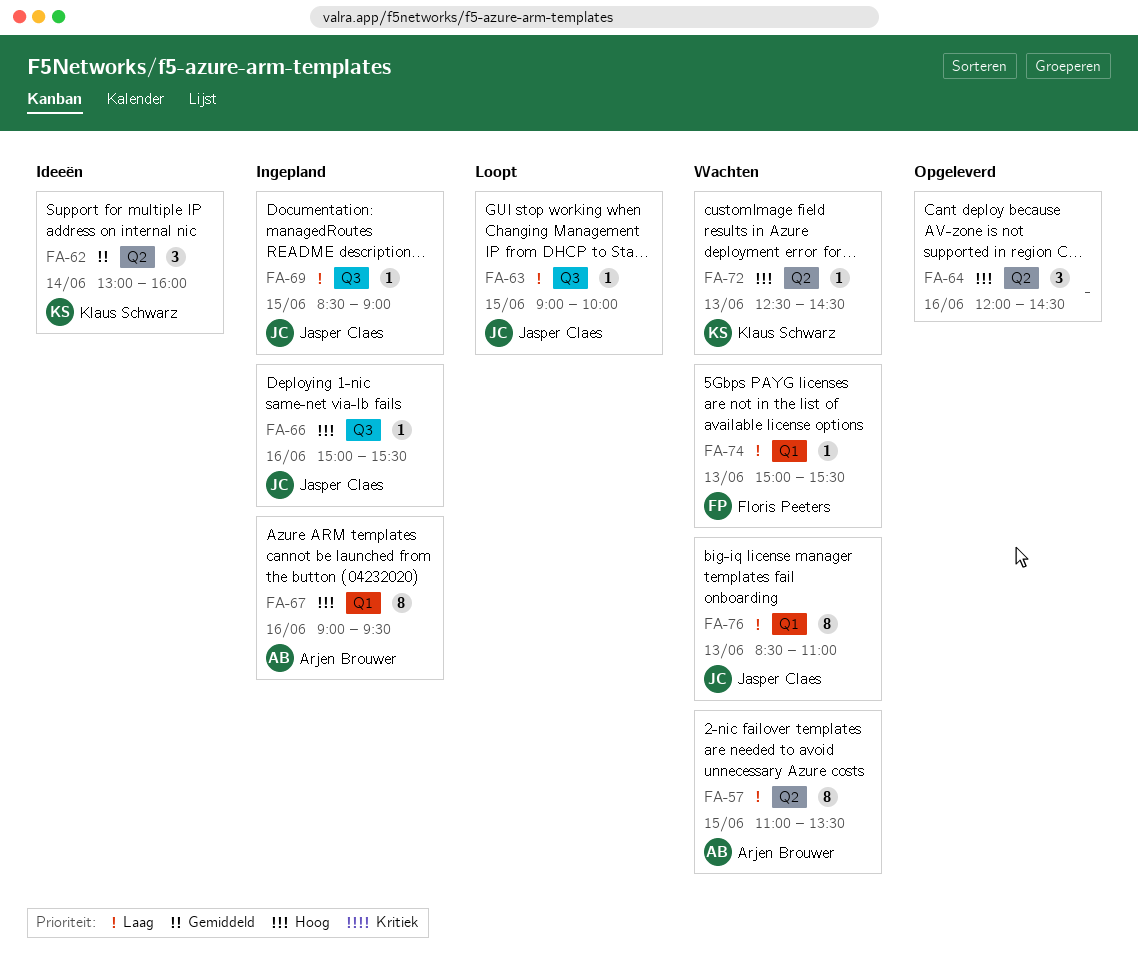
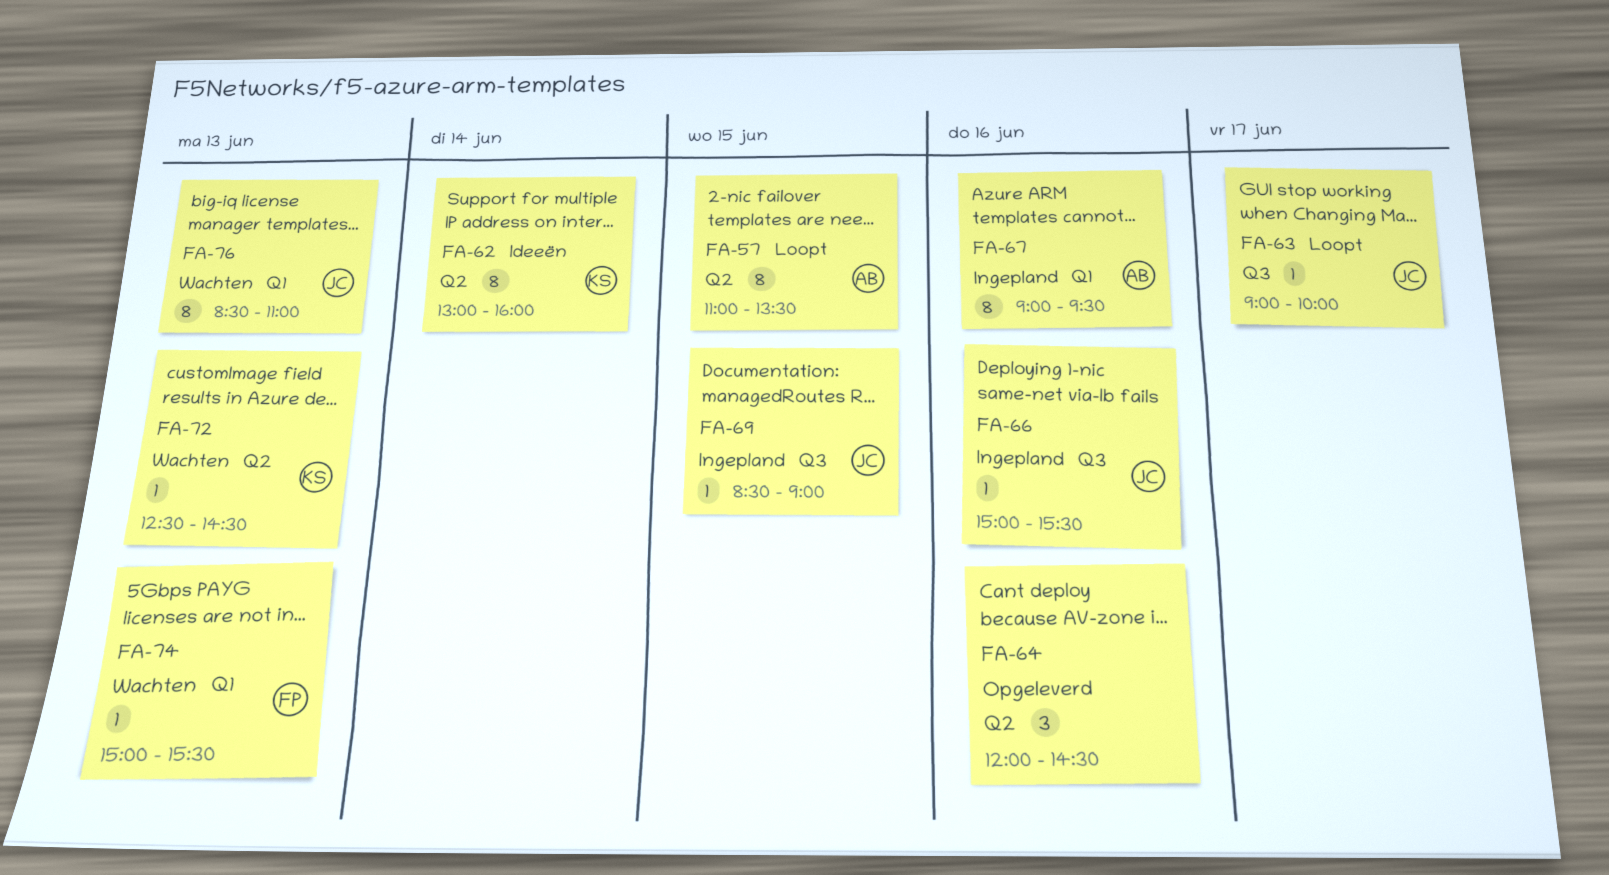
FA-57, status: Wachten -> Loopt
FA-62, estimate: 3 -> 8
FA-63, day: Jun 15 -> Jun 17

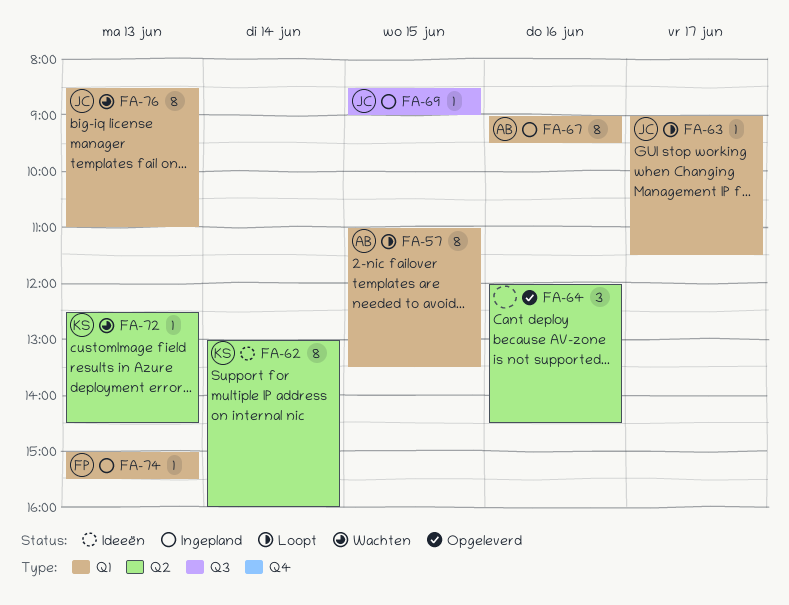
FA-57, label: Q2 -> Q1
FA-63, label: Q3 -> Q1
FA-63, ends: 10:00 -> 11:30
FA-66: present -> none
FA-74, status: Wachten -> Ingepland

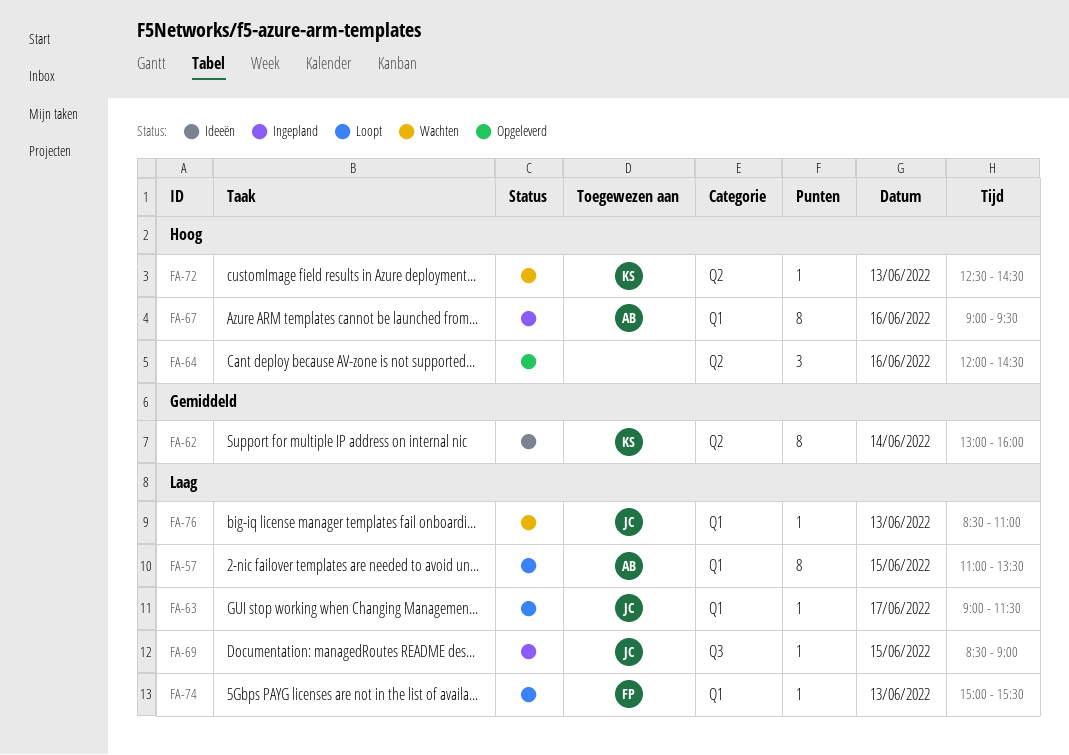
FA-74, status: Ingepland -> Loopt
FA-76, estimate: 8 -> 1

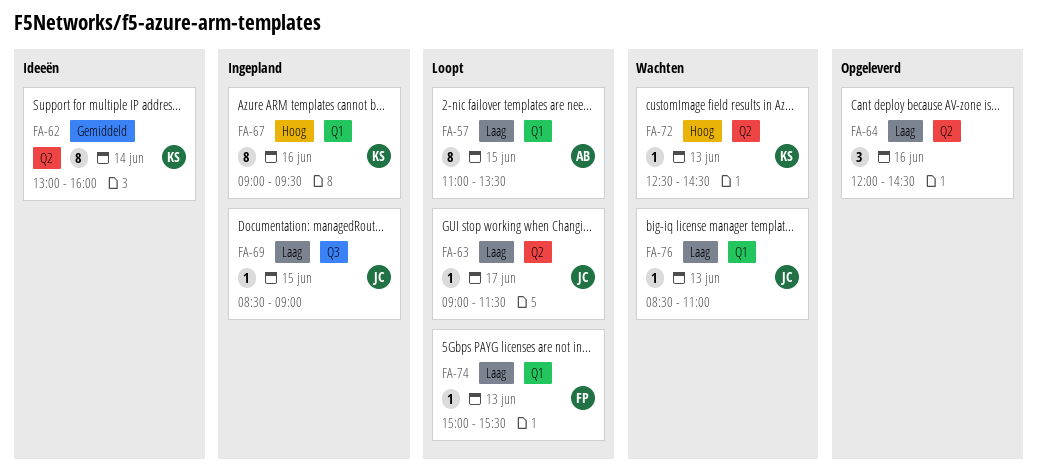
FA-63, label: Q1 -> Q2
FA-64, priority: Hoog -> Laag
FA-67, owner: AB -> KS

